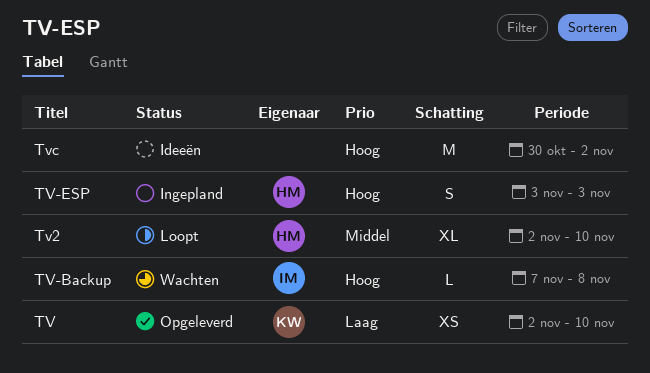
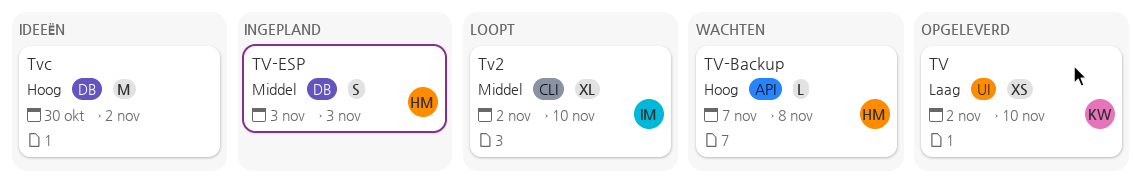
TV-Backup, owner: IM -> HM
TV-ESP, priority: Hoog -> Middel
Tv2, owner: HM -> IM

